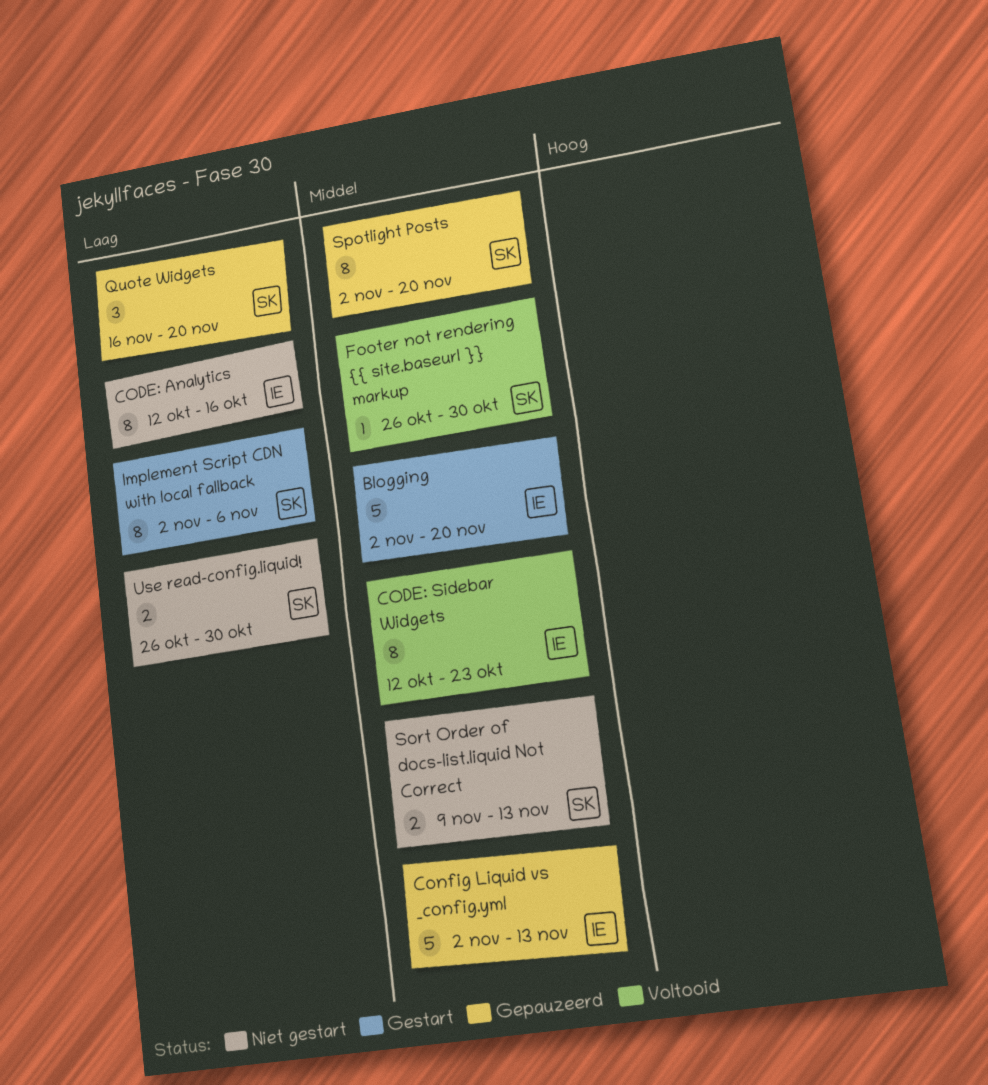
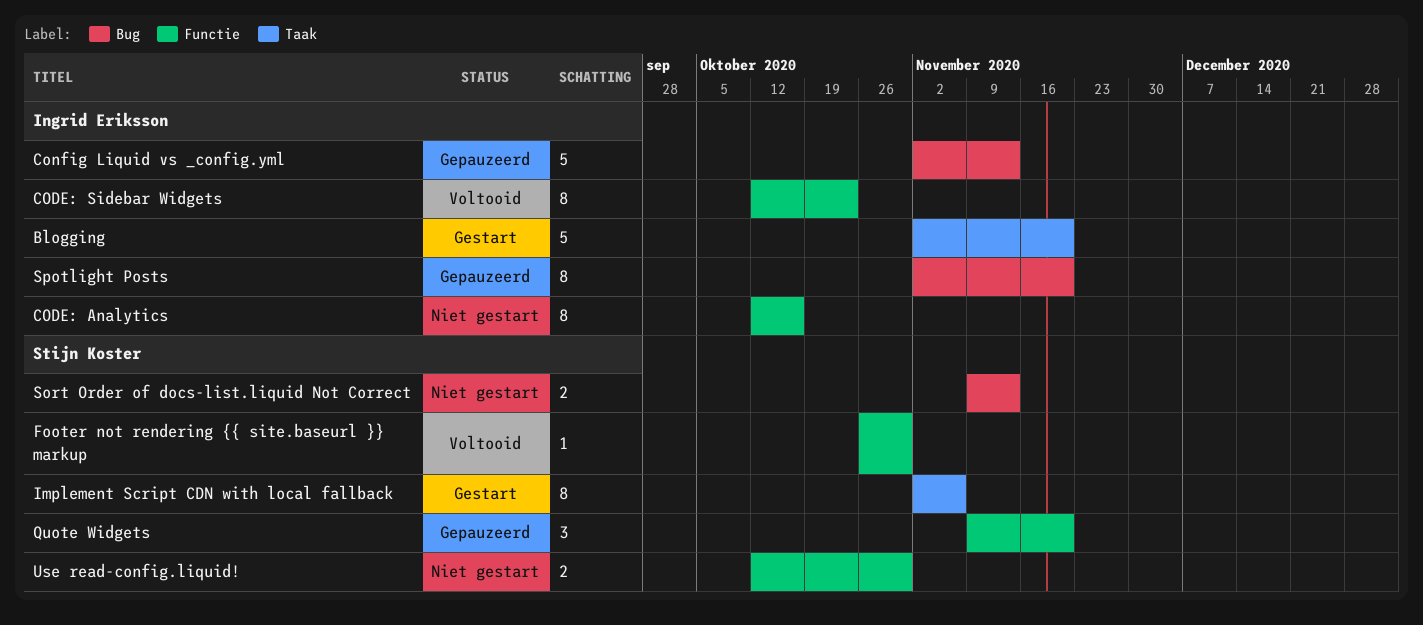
Quote Widgets, start: Nov 16 -> Nov 9
Spotlight Posts, owner: Stijn Koster -> Ingrid Eriksson
Use read-config.liquid!, start: Oct 26 -> Oct 12

